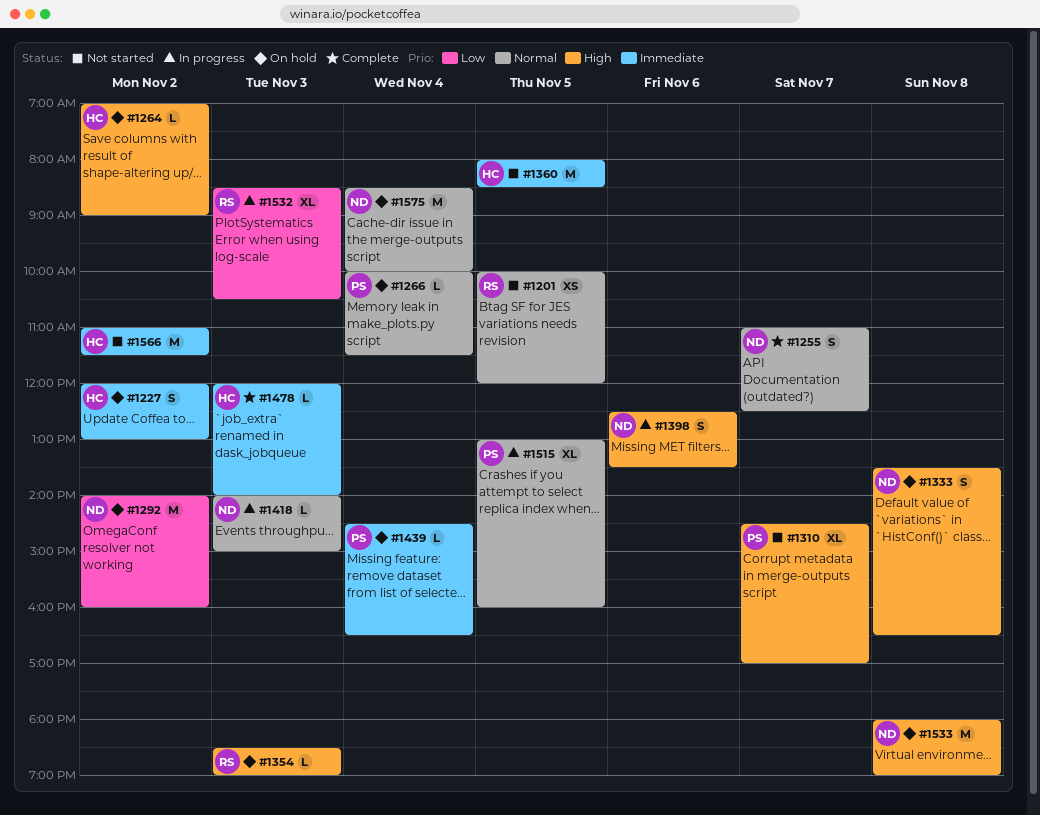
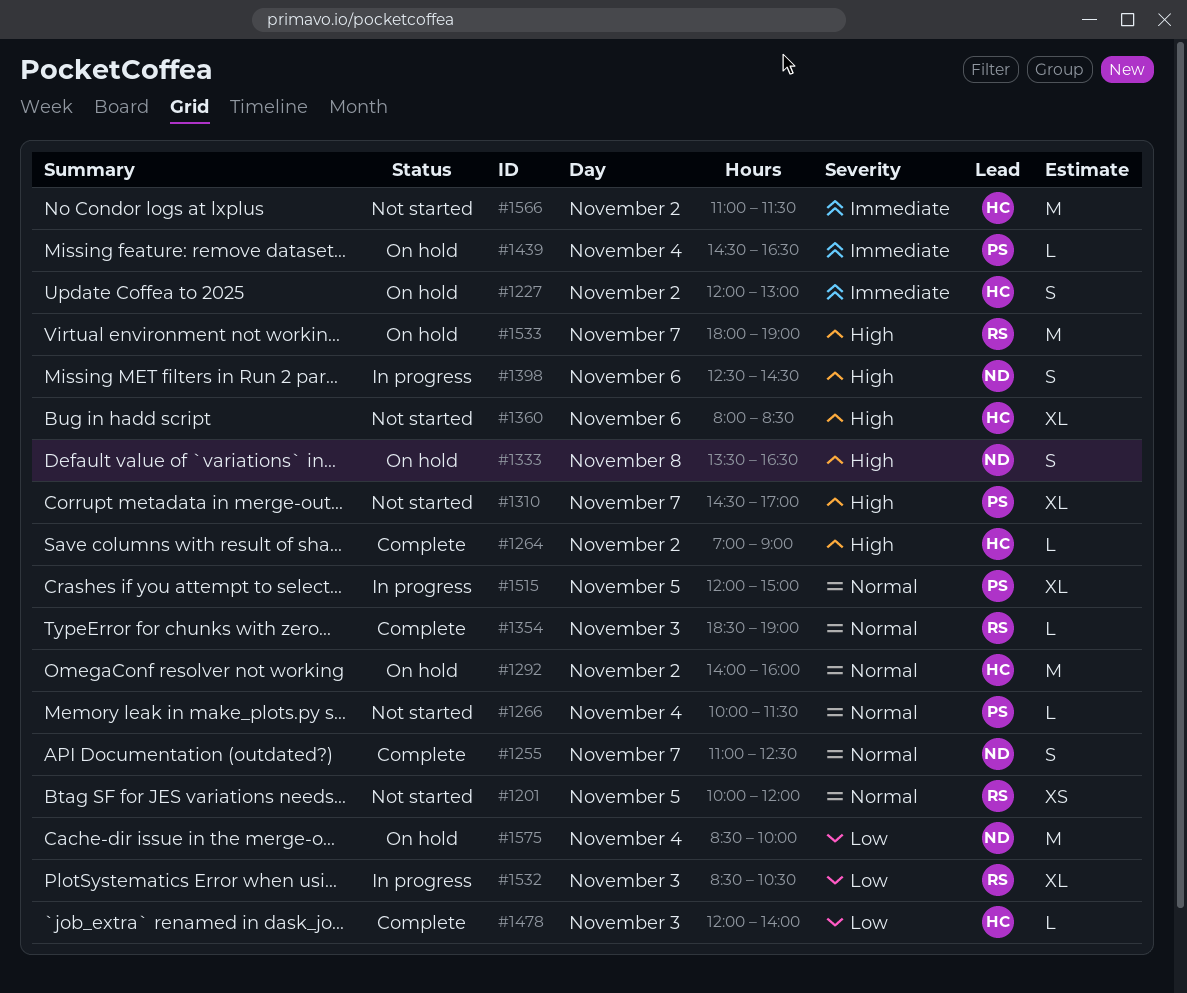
#1264, status: On hold -> Complete
#1266, status: On hold -> Not started
#1292, owner: ND -> HC
#1292, priority: Low -> Normal
#1354, status: On hold -> Complete
#1354, priority: High -> Normal
#1360, priority: Immediate -> High
#1360, estimate: M -> XL
#1360, day: Nov 5 -> Nov 6
#1398, ends: 13:30 -> 14:30
#1418: present -> none
#1478, priority: Immediate -> Low
#1515, begins: 13:00 -> 12:00
#1515, ends: 16:00 -> 15:00
#1533, owner: ND -> RS
#1533, day: Nov 8 -> Nov 7
#1575, priority: Normal -> Low

